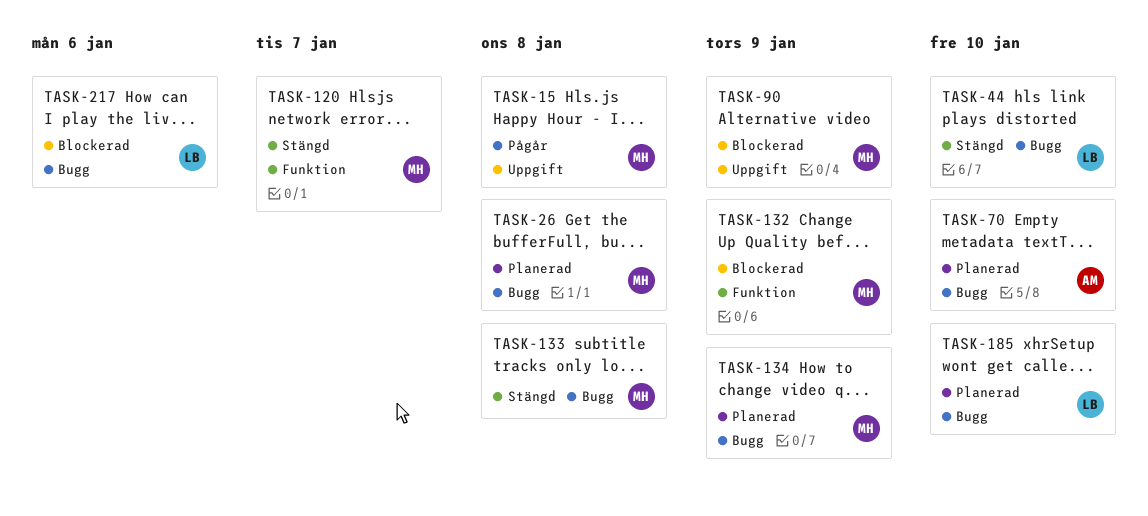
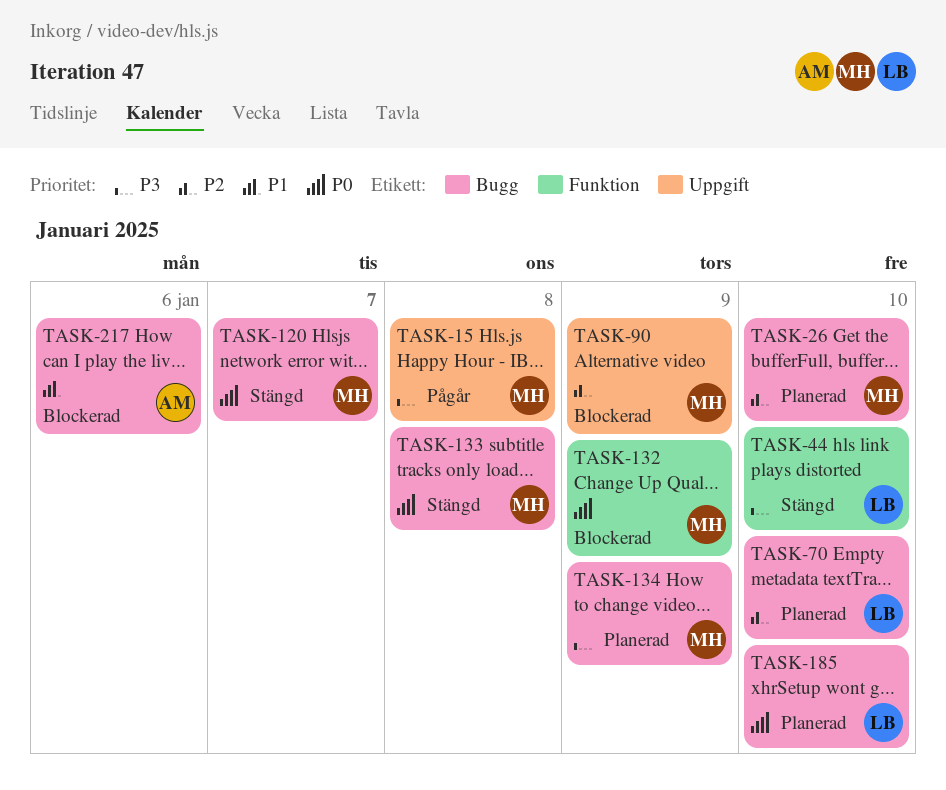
TASK-26, due: Jan 8 -> Jan 10
TASK-44, label: Bugg -> Funktion
TASK-70, owner: AM -> LB
TASK-120, label: Funktion -> Bugg
TASK-217, owner: LB -> AM

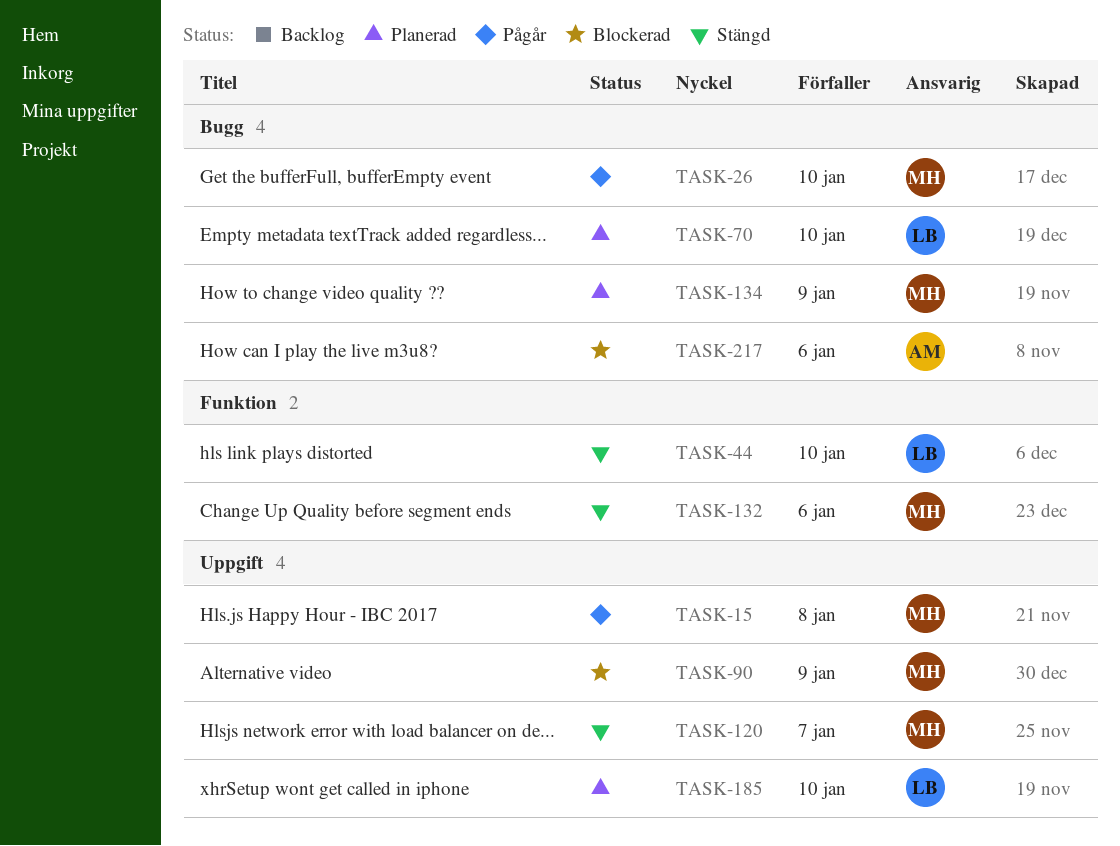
TASK-26, status: Planerad -> Pågår
TASK-120, label: Bugg -> Uppgift
TASK-132, status: Blockerad -> Stängd
TASK-132, due: Jan 9 -> Jan 6
TASK-133: present -> none
TASK-185, label: Bugg -> Uppgift

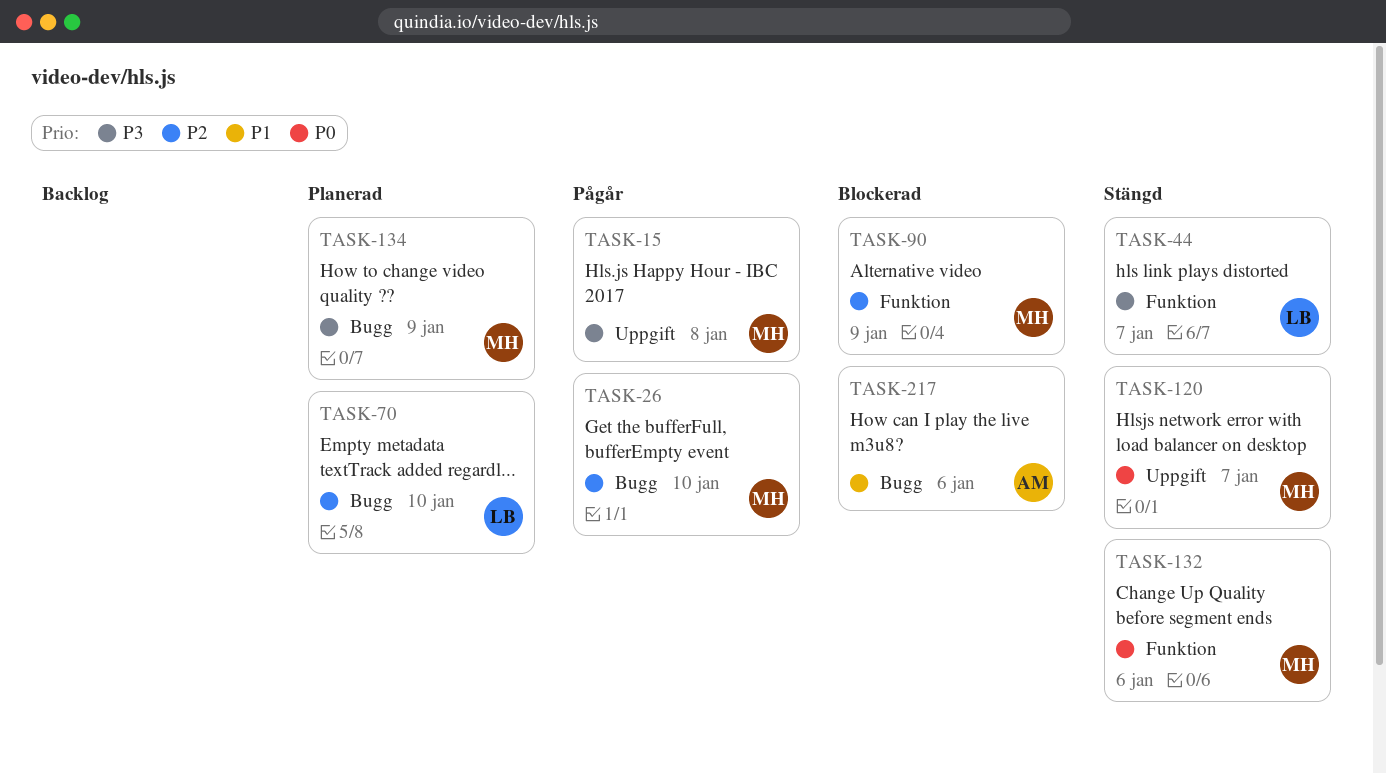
TASK-44, due: Jan 10 -> Jan 7
TASK-90, label: Uppgift -> Funktion
TASK-185: present -> none

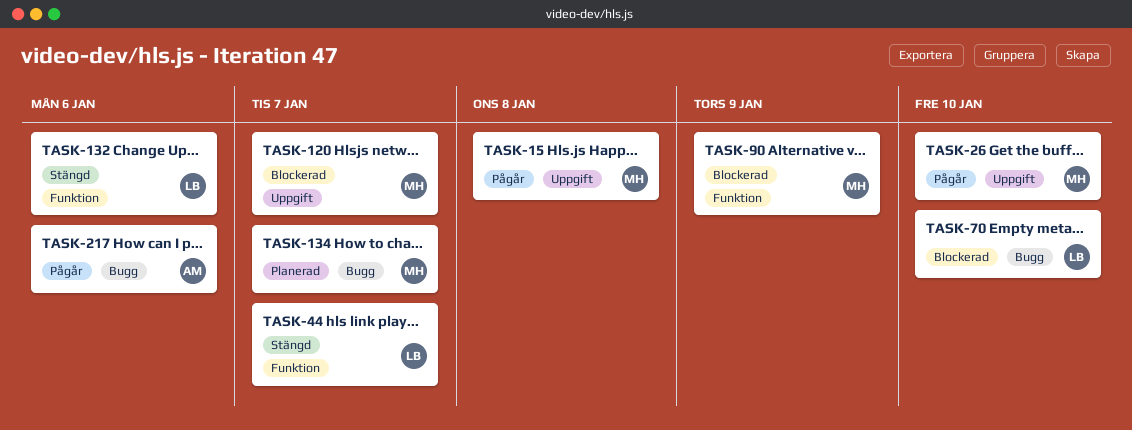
TASK-26, label: Bugg -> Uppgift
TASK-70, status: Planerad -> Blockerad
TASK-120, status: Stängd -> Blockerad
TASK-132, owner: MH -> LB
TASK-134, due: Jan 9 -> Jan 7
TASK-217, status: Blockerad -> Pågår

